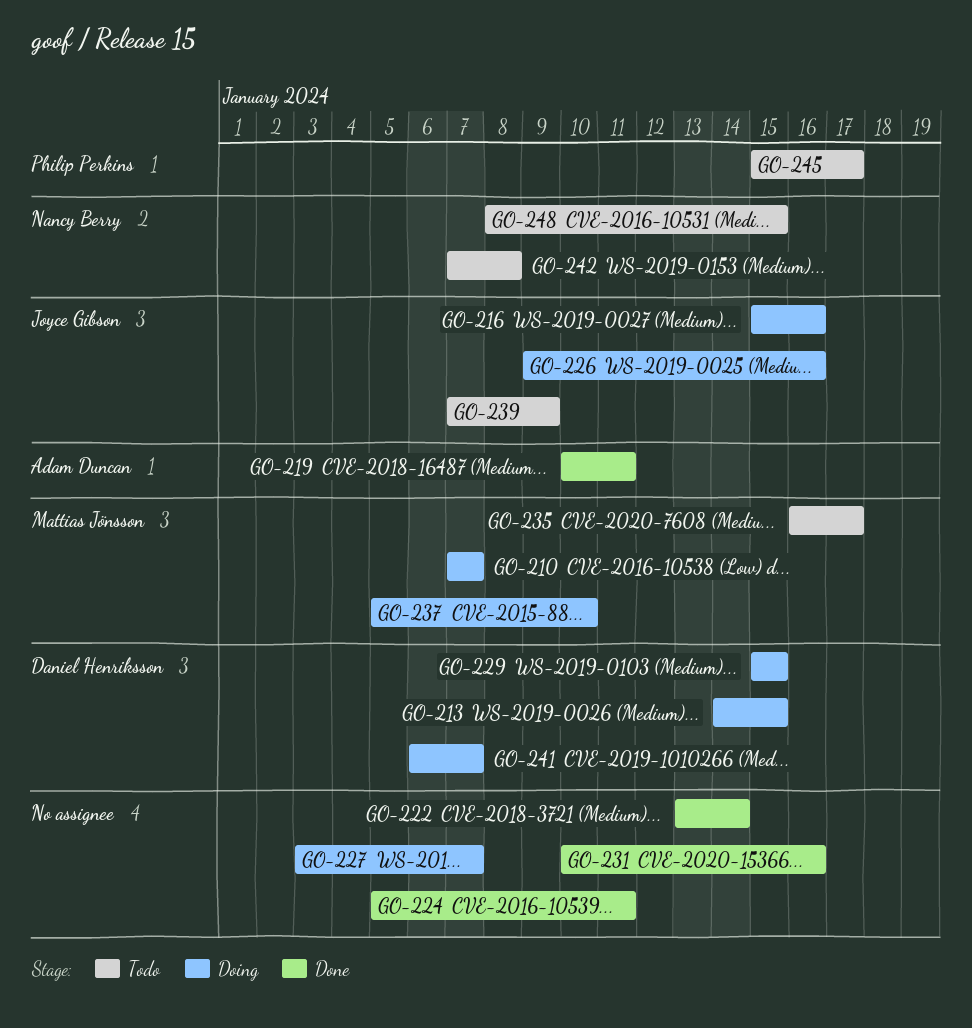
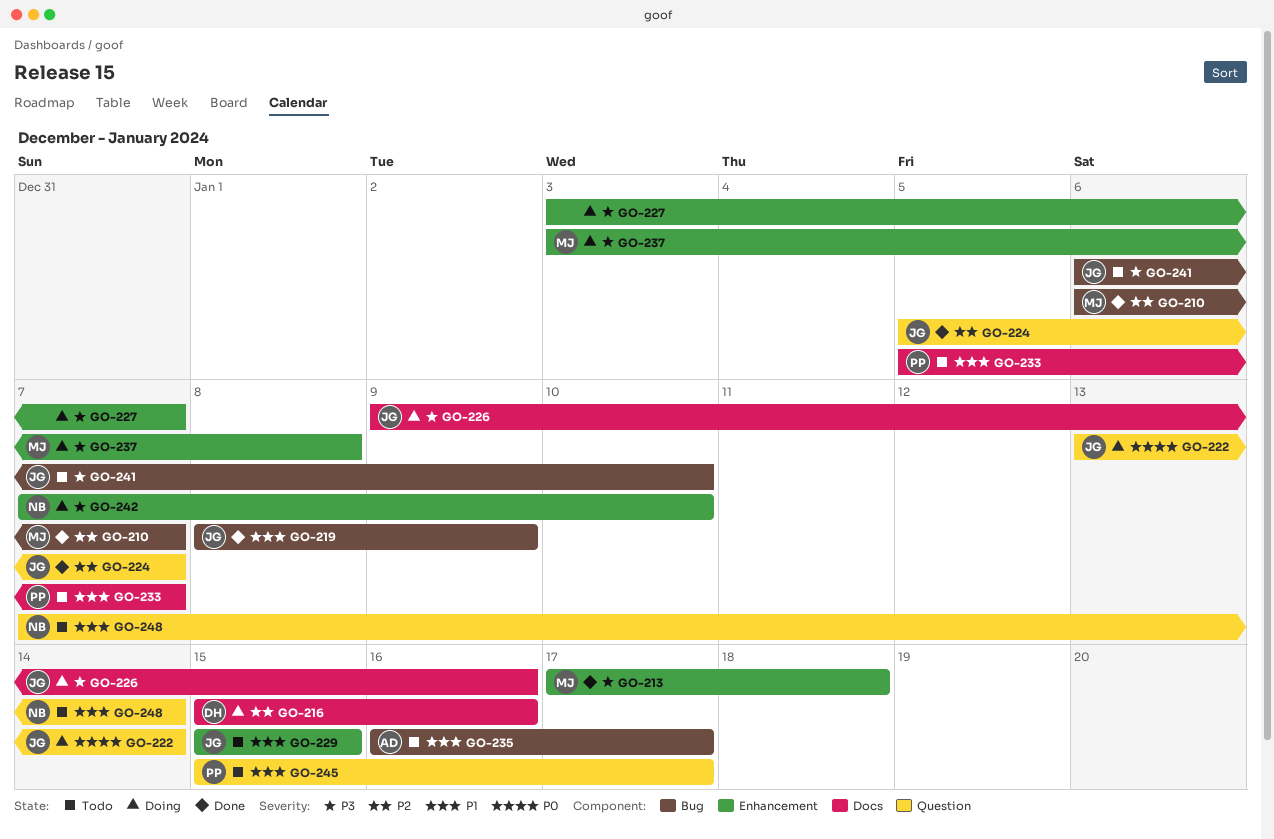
GO-210, status: Doing -> Done
GO-210, start: Jan 7 -> Jan 6
GO-213, status: Doing -> Done
GO-213, owner: Daniel Henriksson -> Mattias Jönsson
GO-213, start: Jan 14 -> Jan 17
GO-213, due: Jan 15 -> Jan 18
GO-216, owner: Joyce Gibson -> Daniel Henriksson
GO-219, owner: Adam Duncan -> Joyce Gibson
GO-219, start: Jan 10 -> Jan 8
GO-219, due: Jan 11 -> Jan 9
GO-222, status: Done -> Doing
GO-222, owner: none -> Joyce Gibson
GO-224, owner: none -> Joyce Gibson
GO-224, due: Jan 11 -> Jan 7
GO-229, status: Doing -> Todo
GO-229, owner: Daniel Henriksson -> Joyce Gibson
GO-231: present -> none
GO-233: none -> present
GO-235, owner: Mattias Jönsson -> Adam Duncan
GO-237, start: Jan 5 -> Jan 3
GO-237, due: Jan 10 -> Jan 8
GO-239: present -> none
GO-241, status: Doing -> Todo
GO-241, owner: Daniel Henriksson -> Joyce Gibson
GO-241, due: Jan 7 -> Jan 10
GO-242, status: Todo -> Doing
GO-242, due: Jan 8 -> Jan 10
GO-248, start: Jan 8 -> Jan 7
GO-248, due: Jan 15 -> Jan 14

